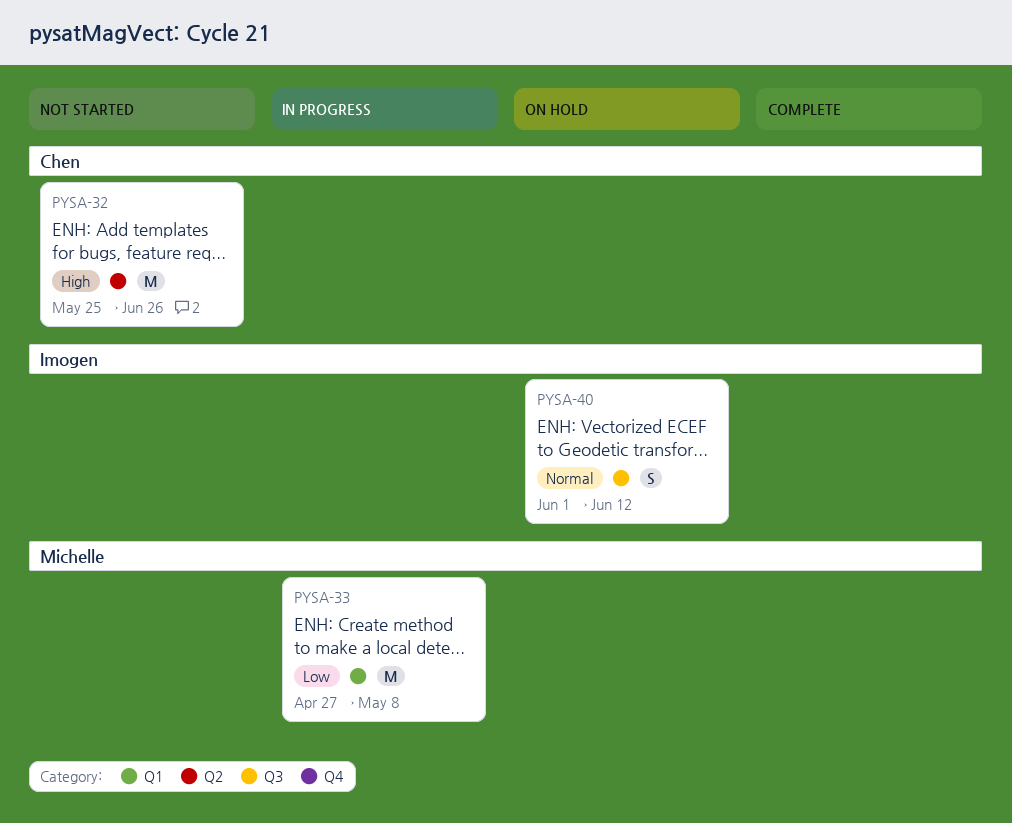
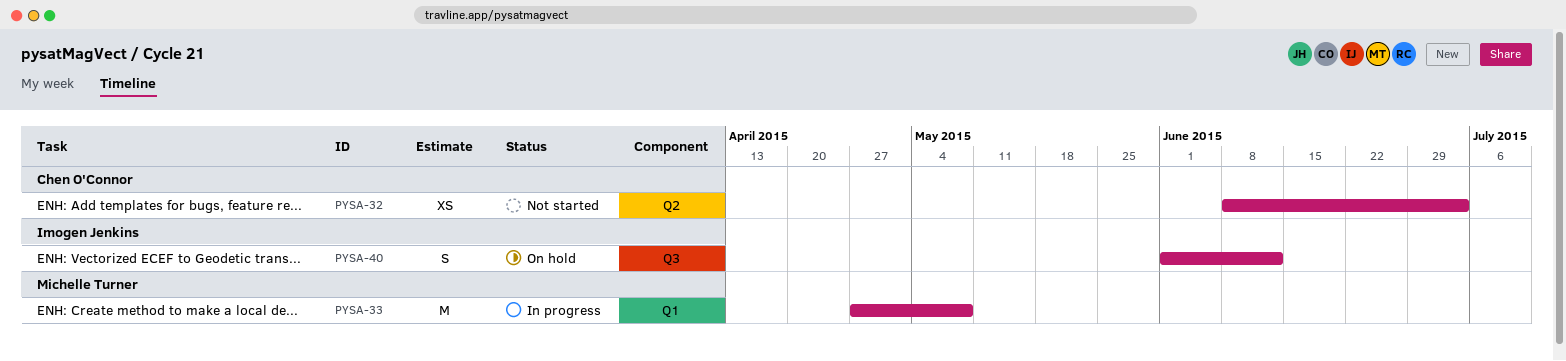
PYSA-32, estimate: M -> XS
PYSA-32, start: May 25 -> Jun 8
PYSA-32, due: Jun 26 -> Jul 3

